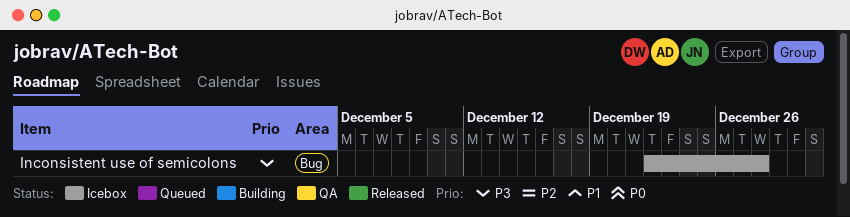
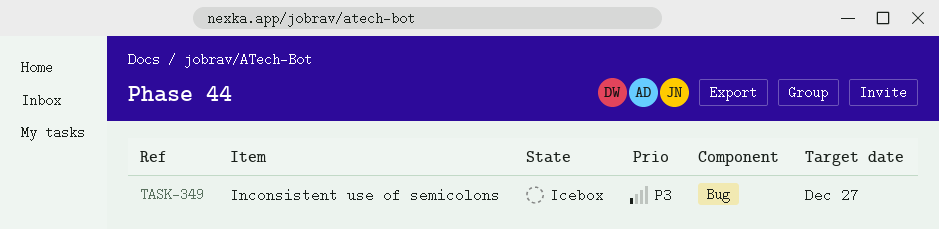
Inconsistent use of semicolons, due: Dec 28 -> Dec 27

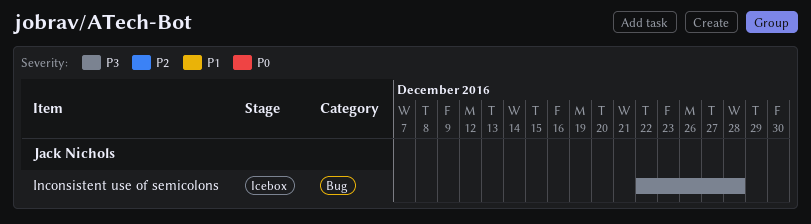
Inconsistent use of semicolons, due: Dec 27 -> Dec 28

